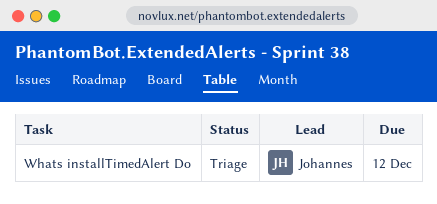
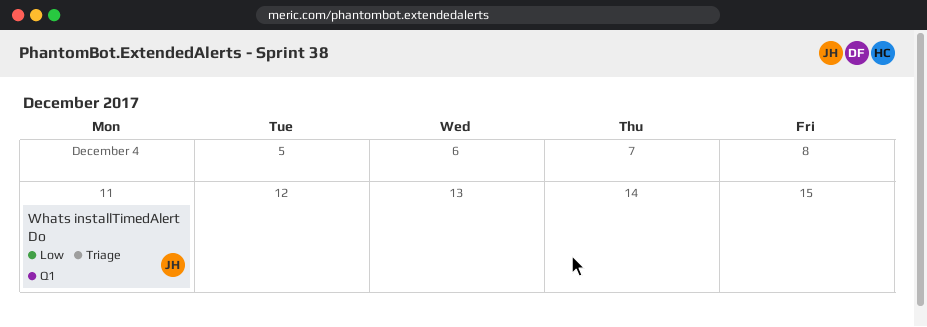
Whats installTimedAlert Do, due: Dec 12 -> Dec 11

